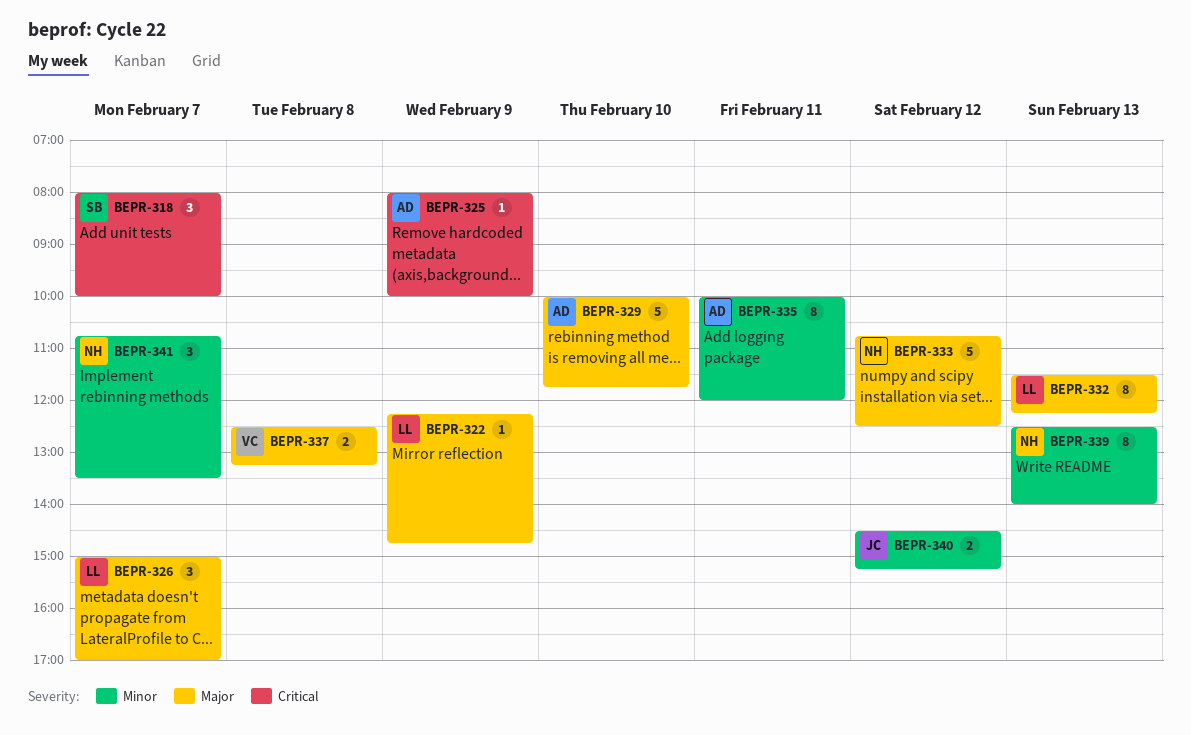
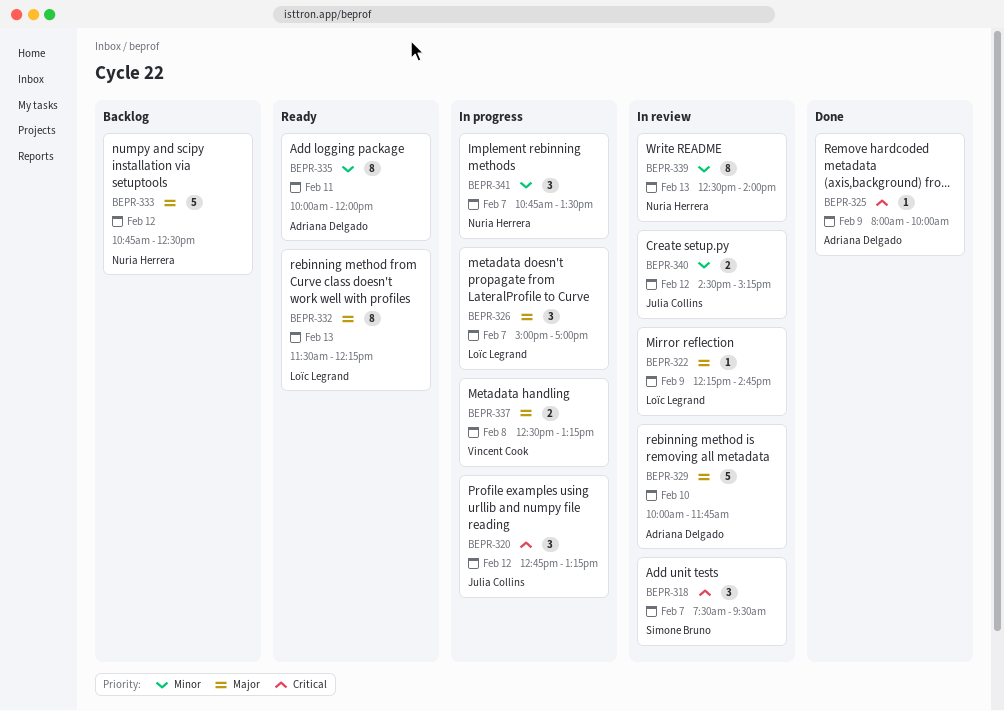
BEPR-318, begins: 08:00 -> 07:30
BEPR-318, ends: 10:00 -> 09:30
BEPR-320: none -> present

